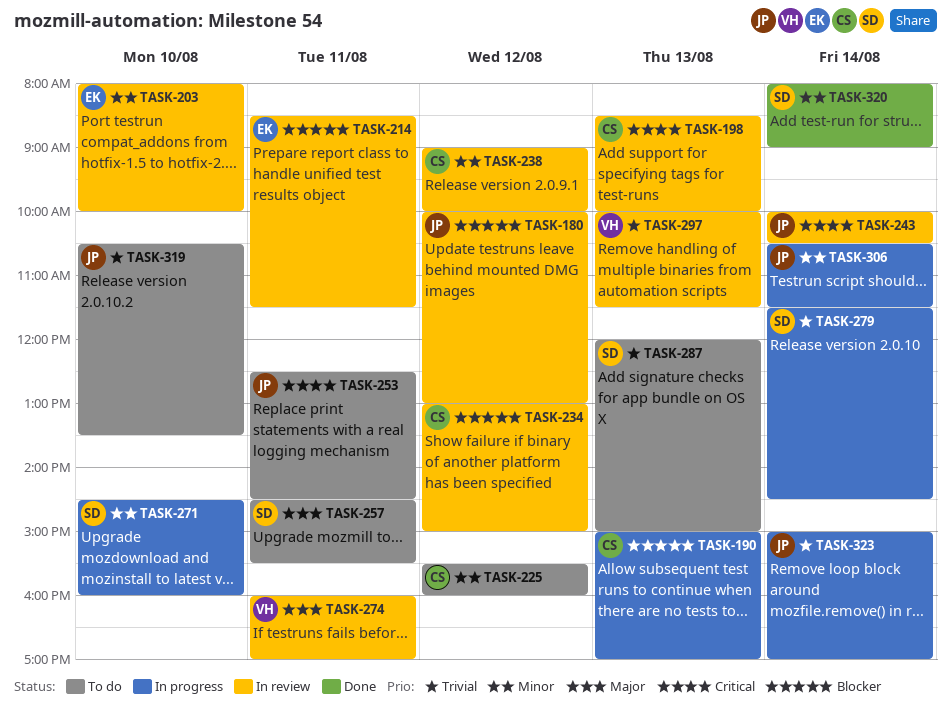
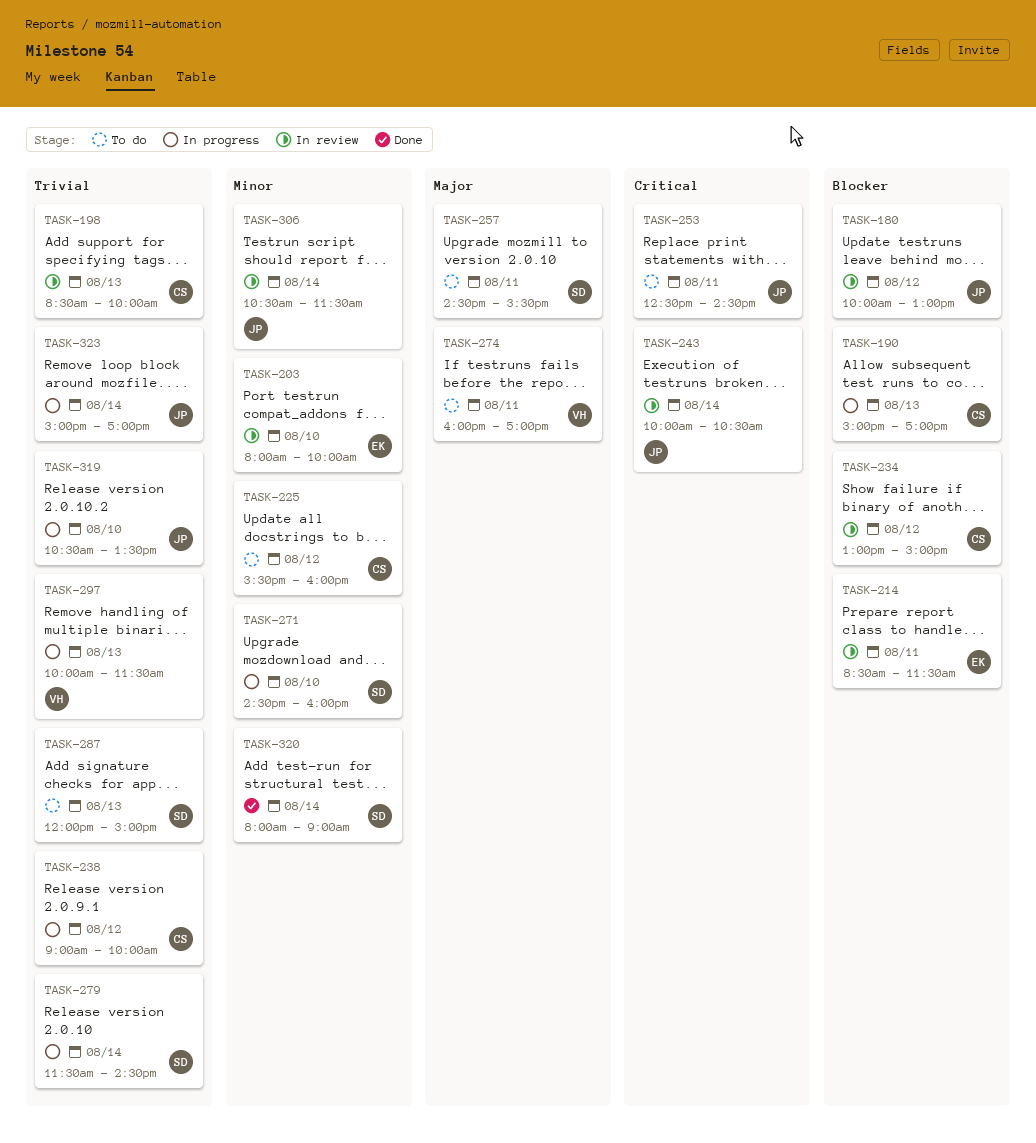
TASK-198, priority: Critical -> Trivial
TASK-238, status: In review -> In progress
TASK-238, priority: Minor -> Trivial
TASK-274, status: In review -> To do
TASK-297, status: In review -> In progress
TASK-306, status: In progress -> In review
TASK-319, status: To do -> In progress

